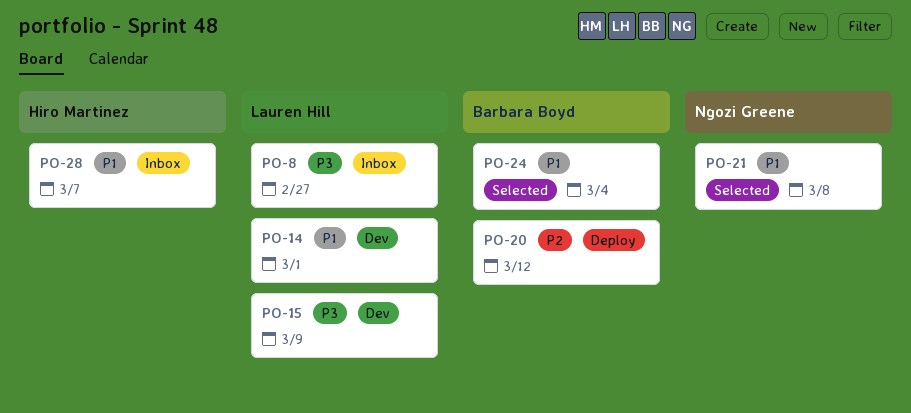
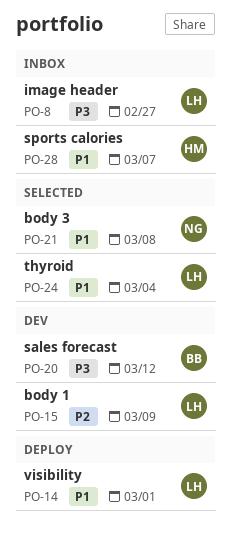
PO-14, status: Dev -> Deploy
PO-15, priority: P3 -> P2
PO-20, status: Deploy -> Dev
PO-20, priority: P2 -> P3
PO-24, owner: Barbara Boyd -> Lauren Hill

